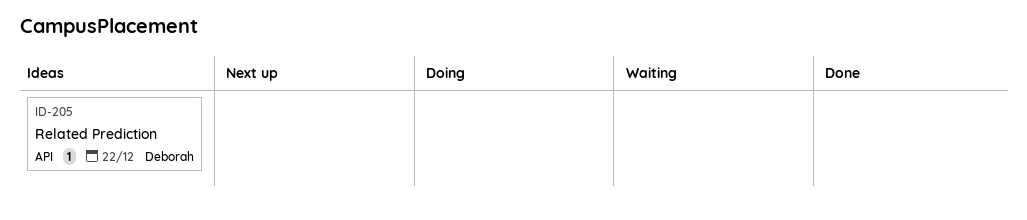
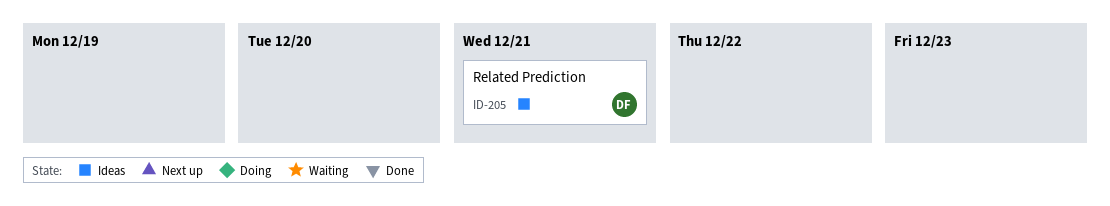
ID-205, due: Dec 22 -> Dec 21

